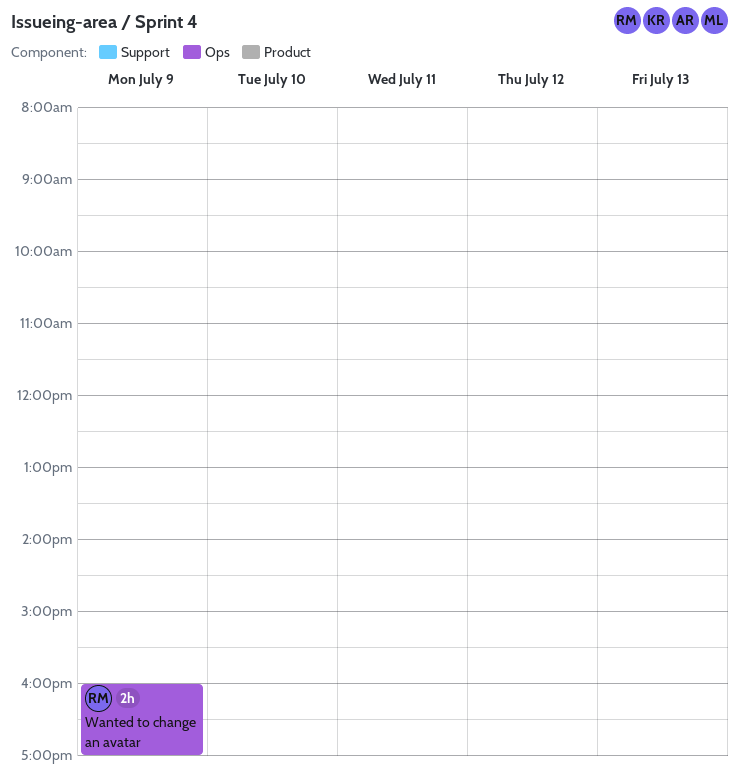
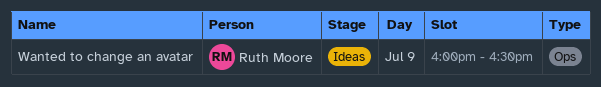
Wanted to change an avatar, ends: 17:00 -> 16:30

